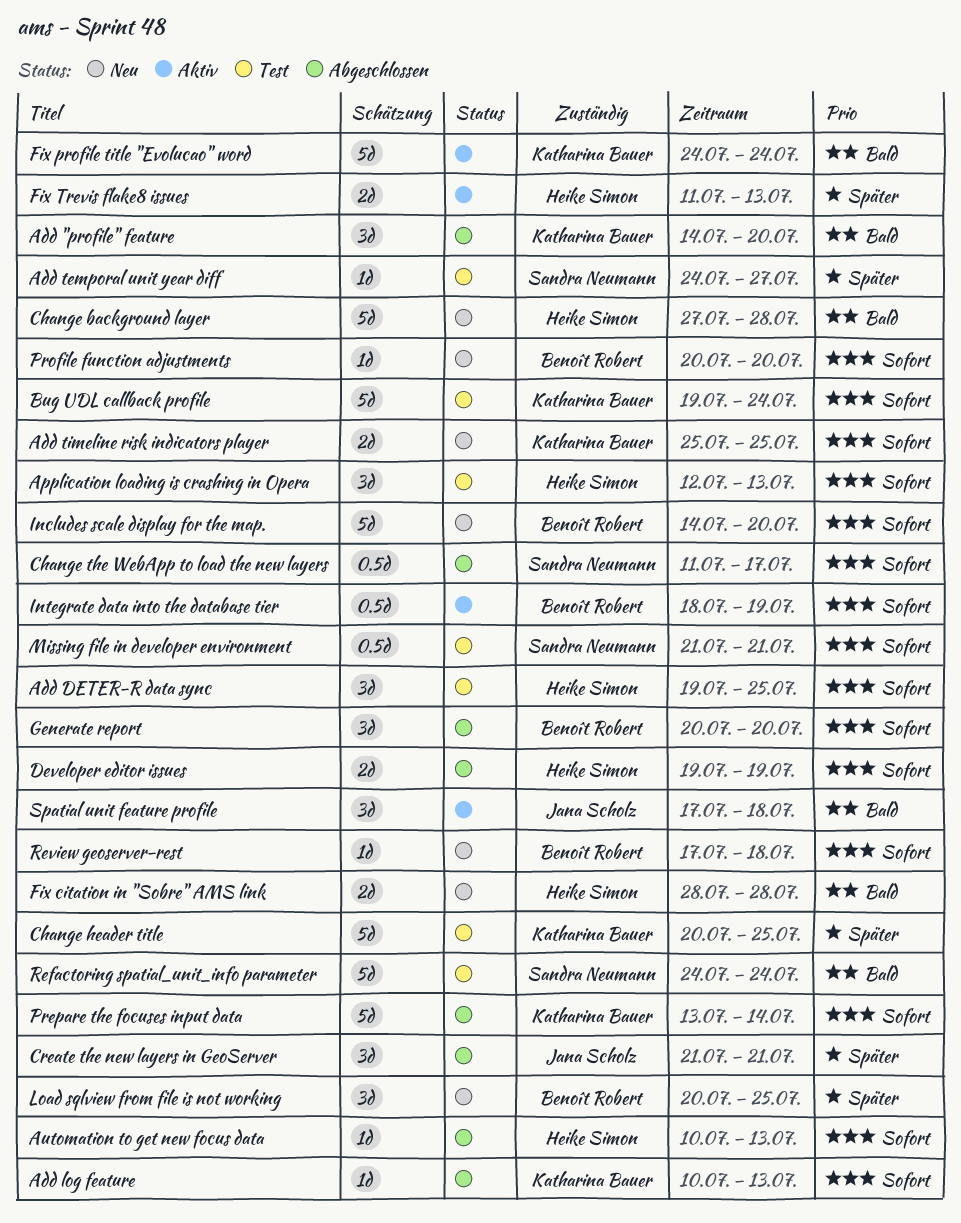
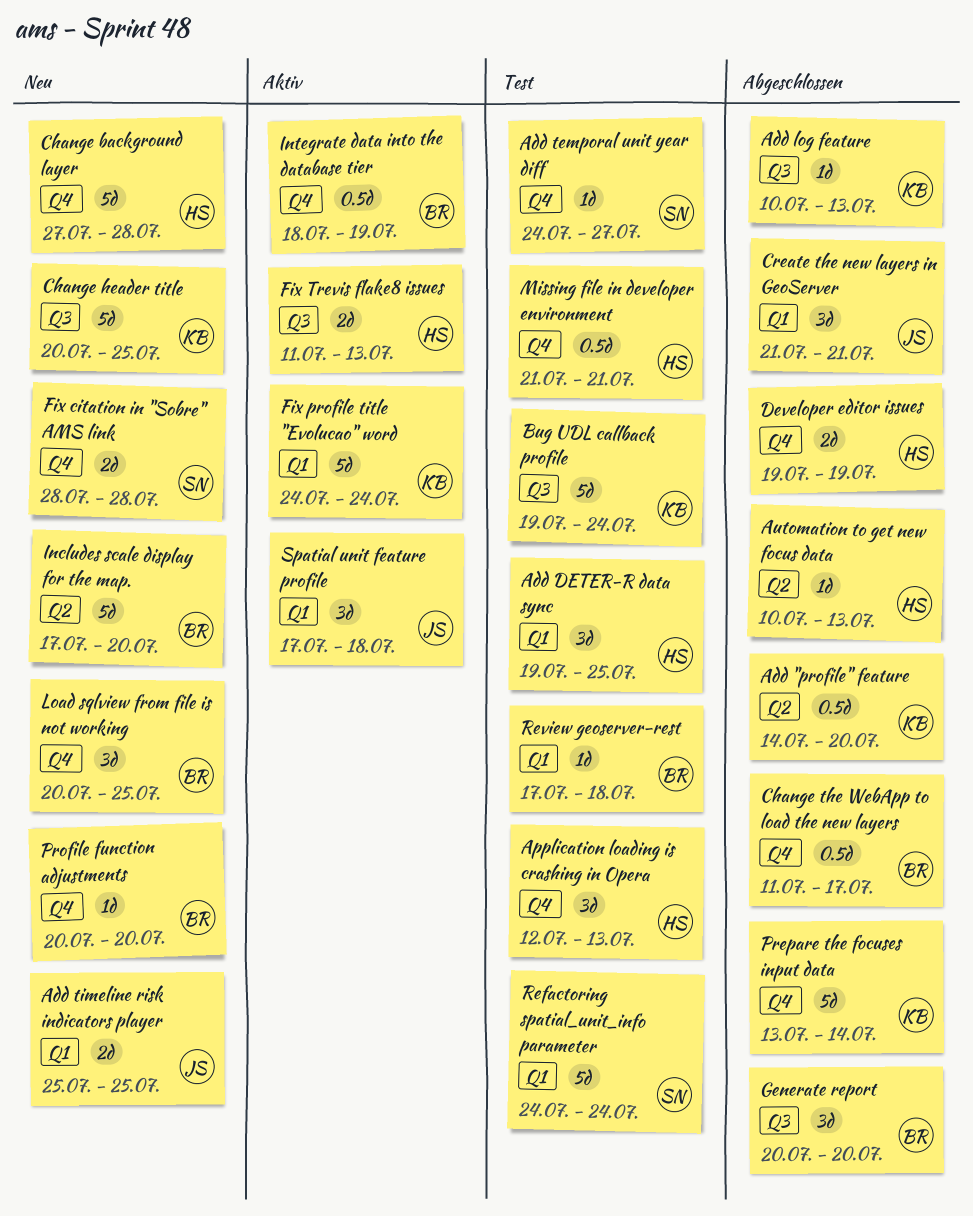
Add "profile" feature, estimate: 3d -> 0.5d
Add timeline risk indicators player, owner: Katharina Bauer -> Jana Scholz
Change header title, status: Test -> Neu
Change the WebApp to load the new layers, owner: Sandra Neumann -> Benoît Robert
Fix citation in "Sobre" AMS link, owner: Heike Simon -> Sandra Neumann
Includes scale display for the map., start: Jul 14 -> Jul 17
Missing file in developer environment, owner: Sandra Neumann -> Heike Simon
Review geoserver-rest, status: Neu -> Test

